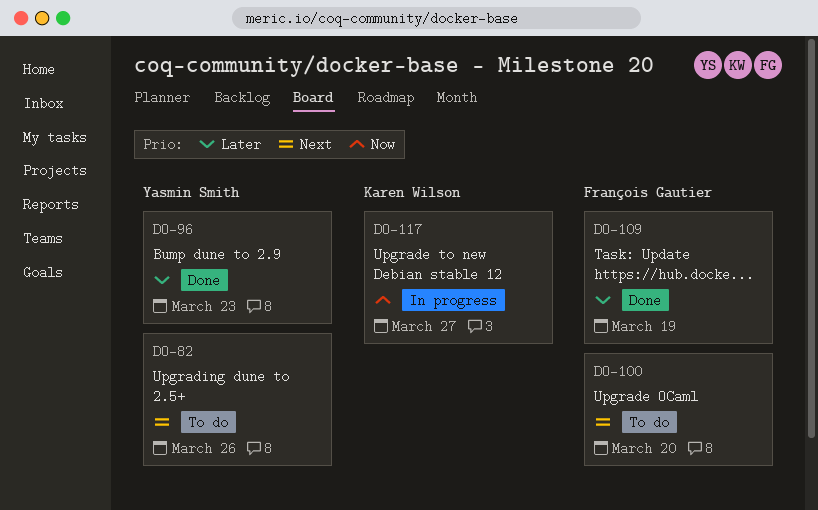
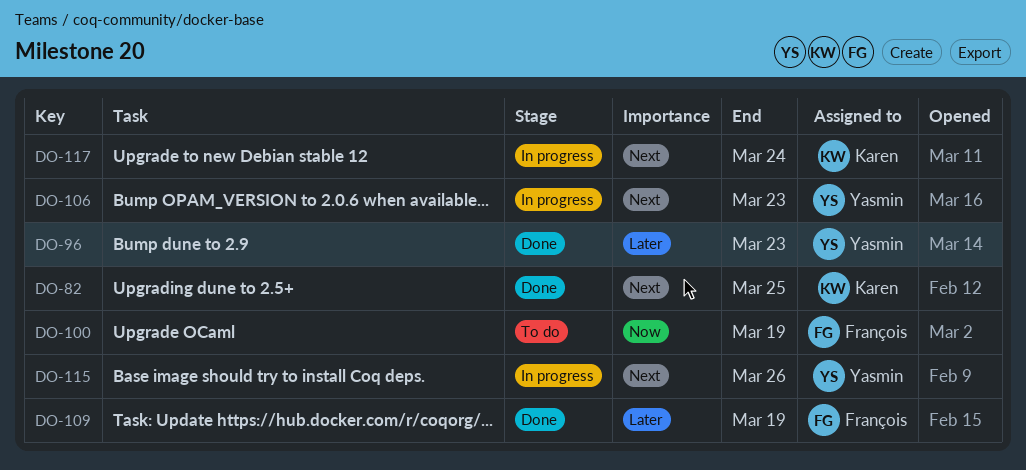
DO-82, status: To do -> Done
DO-82, owner: Yasmin Smith -> Karen Wilson
DO-82, due: Mar 26 -> Mar 25
DO-100, priority: Next -> Now
DO-100, due: Mar 20 -> Mar 19
DO-106: none -> present
DO-115: none -> present
DO-117, priority: Now -> Next
DO-117, due: Mar 27 -> Mar 24

